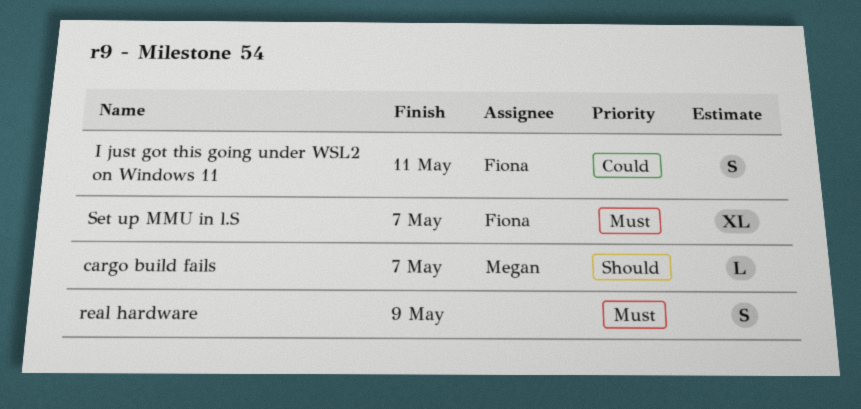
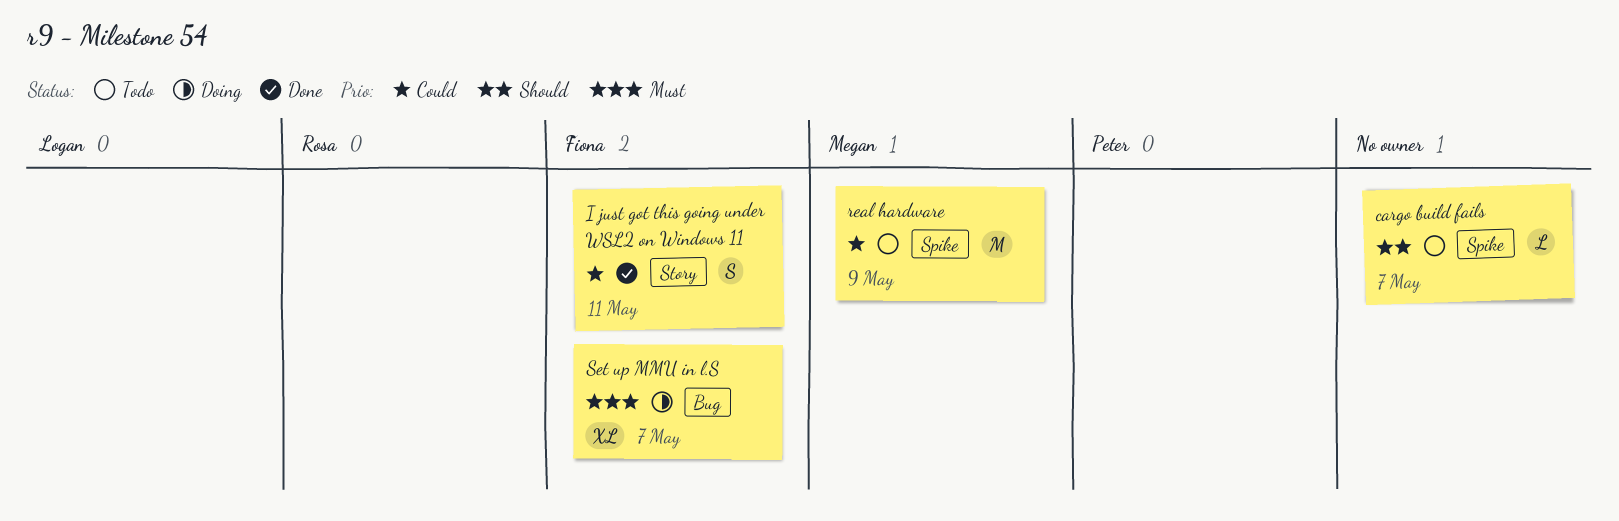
cargo build fails, owner: Megan -> none
real hardware, owner: none -> Megan
real hardware, priority: Must -> Could
real hardware, estimate: S -> M

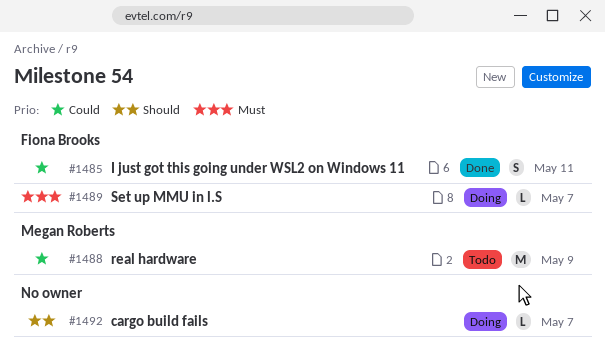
cargo build fails, status: Todo -> Doing
Set up MMU in l.S, estimate: XL -> L

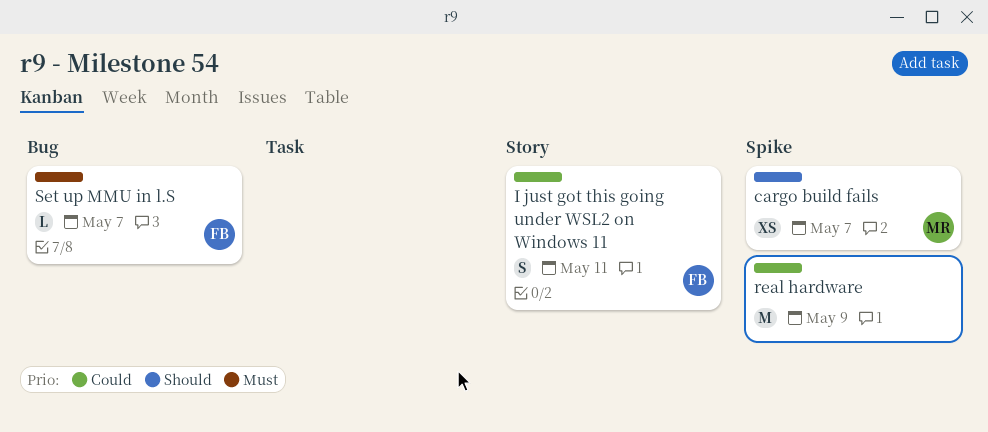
cargo build fails, owner: none -> Megan Roberts
cargo build fails, estimate: L -> XS
real hardware, owner: Megan Roberts -> none

